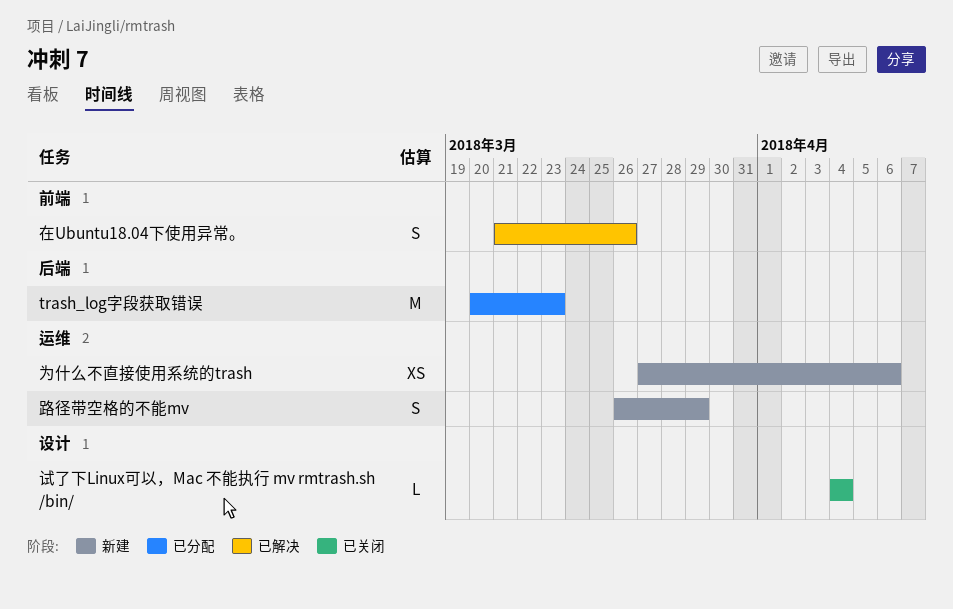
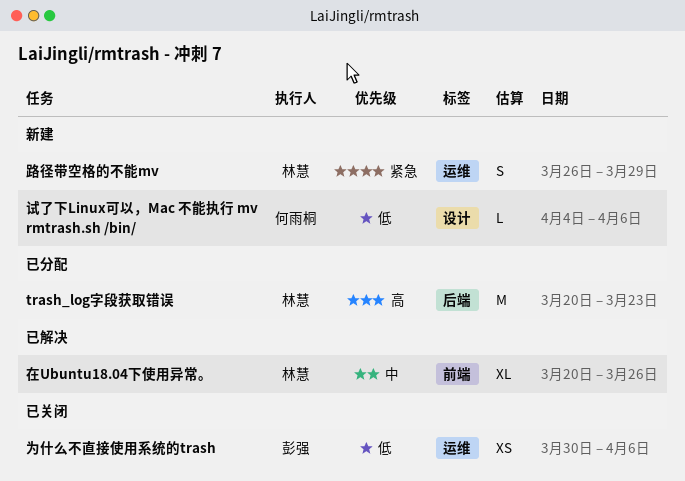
为什么不直接使用系统的trash, status: 新建 -> 已关闭
为什么不直接使用系统的trash, start: Mar 27 -> Mar 30
在Ubuntu18.04下使用异常。, estimate: S -> XL
在Ubuntu18.04下使用异常。, start: Mar 21 -> Mar 20
试了下Linux可以，Mac 不能执行 mv rmtrash.sh /bin/, status: 已关闭 -> 新建
试了下Linux可以，Mac 不能执行 mv rmtrash.sh /bin/, due: Apr 4 -> Apr 6

